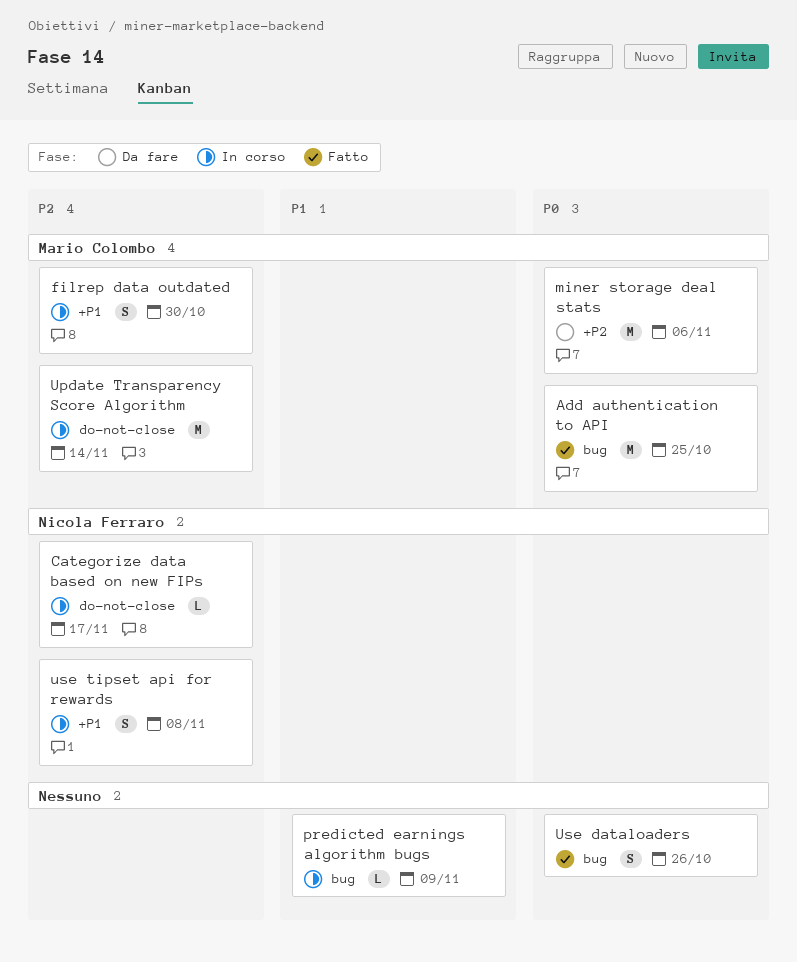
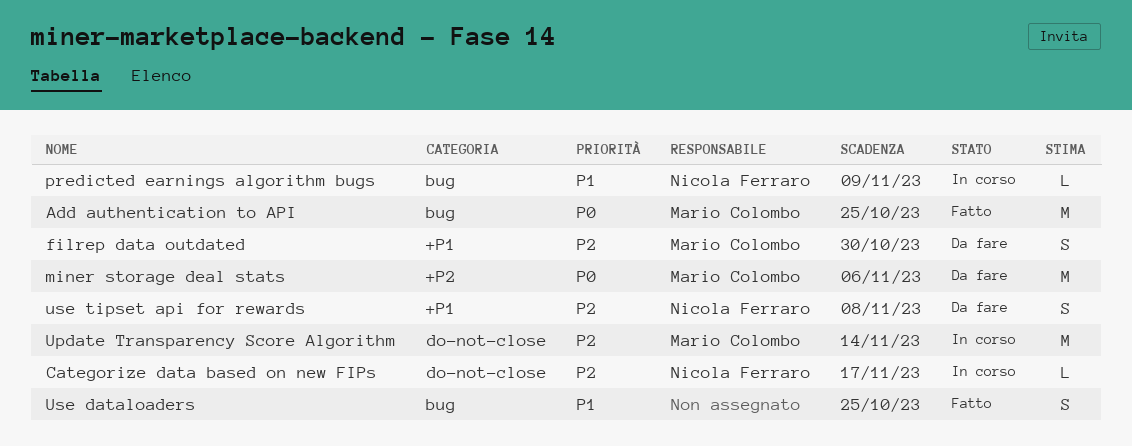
filrep data outdated, status: In corso -> Da fare
predicted earnings algorithm bugs, owner: none -> Nicola Ferraro
Use dataloaders, priority: P0 -> P1
Use dataloaders, due: Oct 26 -> Oct 25
use tipset api for rewards, status: In corso -> Da fare

